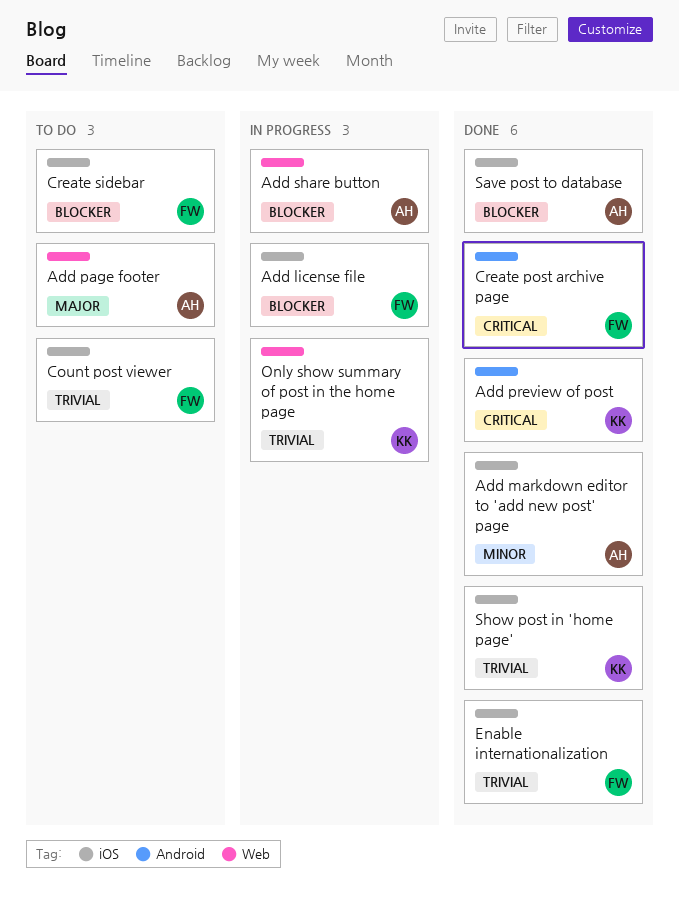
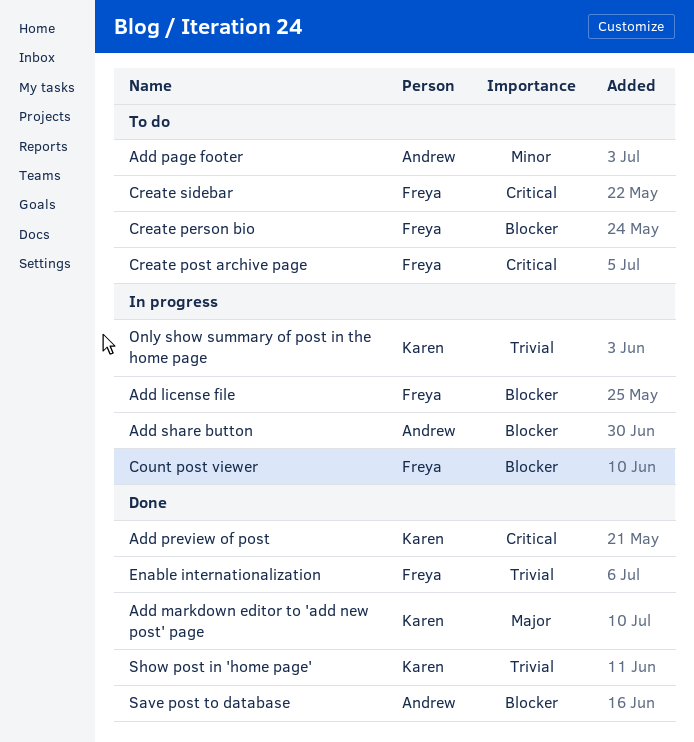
Add markdown editor to 'add new post' page, owner: Andrew -> Karen
Add markdown editor to 'add new post' page, priority: Minor -> Major
Add page footer, priority: Major -> Minor
Count post viewer, status: To do -> In progress
Count post viewer, priority: Trivial -> Blocker
Create person bio: none -> present
Create post archive page, status: Done -> To do
Create sidebar, priority: Blocker -> Critical

